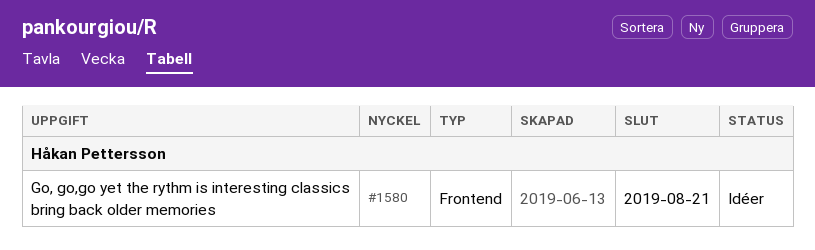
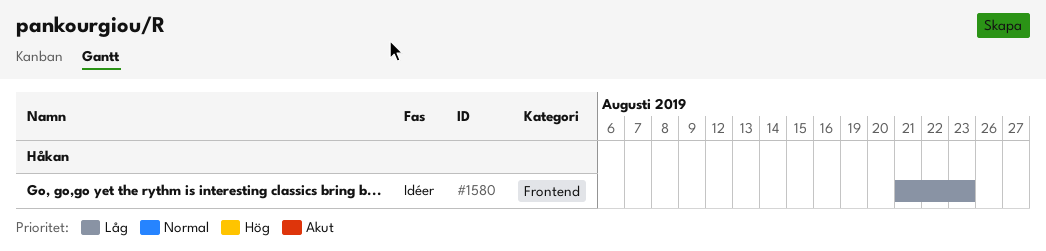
#1580, due: Aug 21 -> Aug 23

